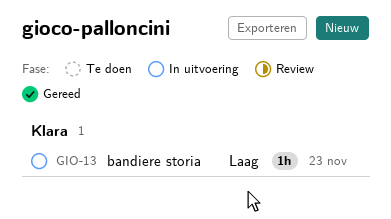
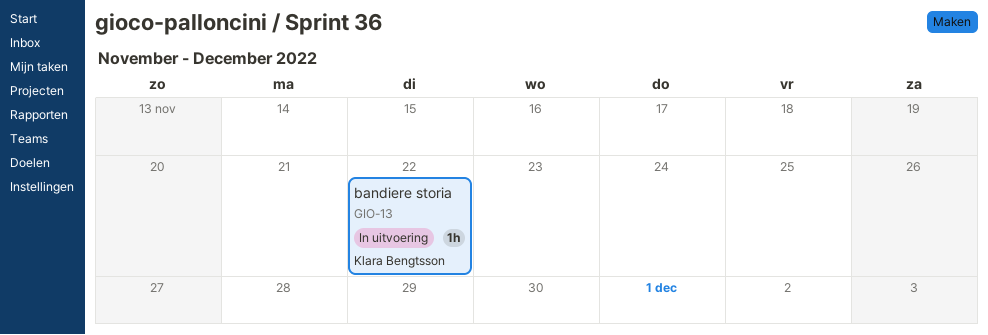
GIO-13, due: Nov 23 -> Nov 22

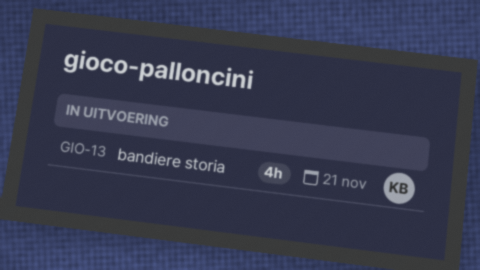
GIO-13, estimate: 1h -> 4h
GIO-13, due: Nov 22 -> Nov 21

